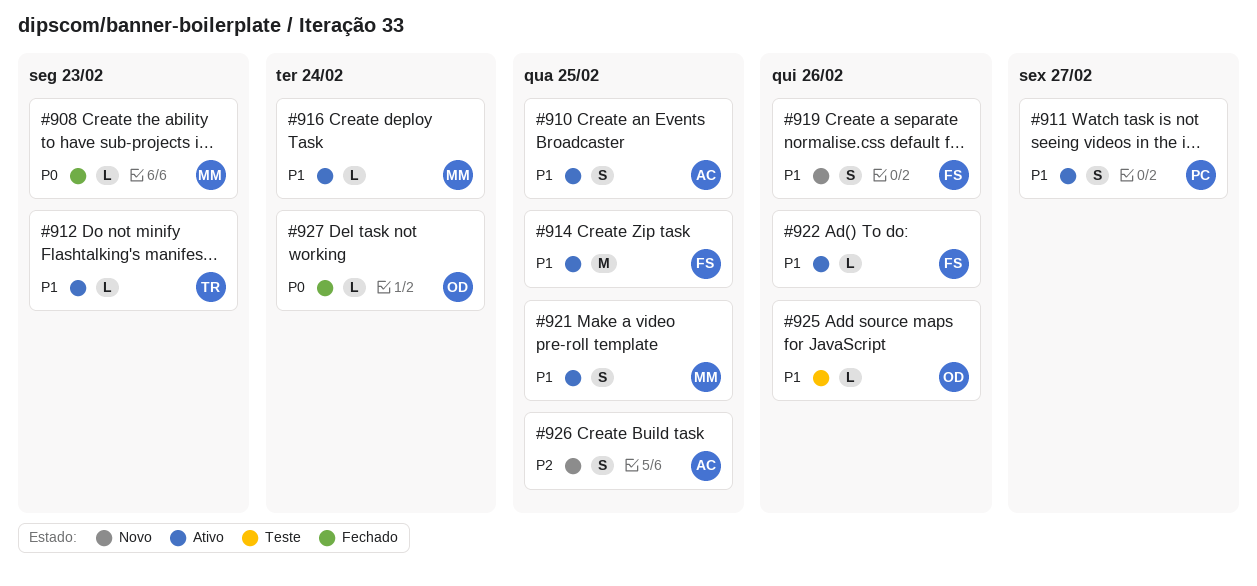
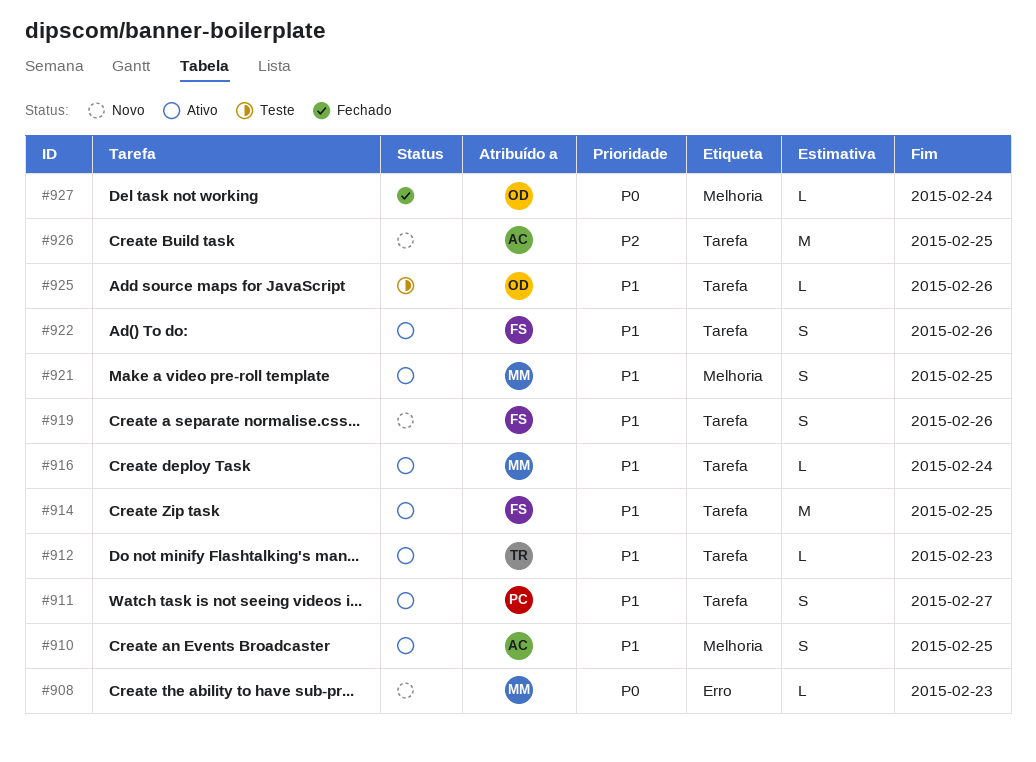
#908, status: Fechado -> Novo
#922, estimate: L -> S
#926, estimate: S -> M

